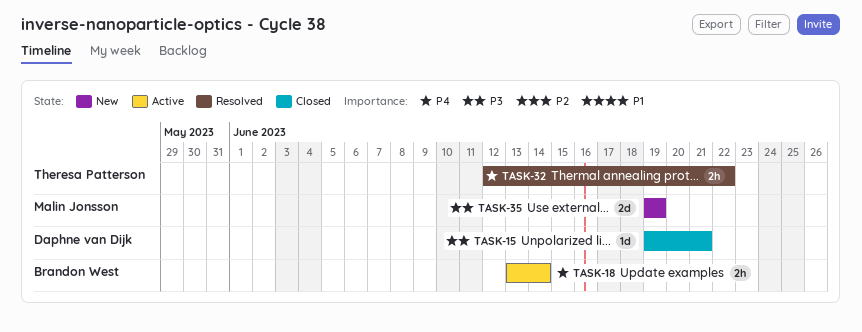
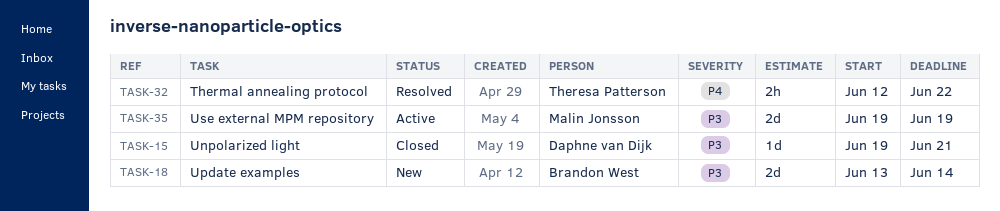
TASK-18, status: Active -> New
TASK-18, priority: P4 -> P3
TASK-18, estimate: 2h -> 2d
TASK-35, status: New -> Active

